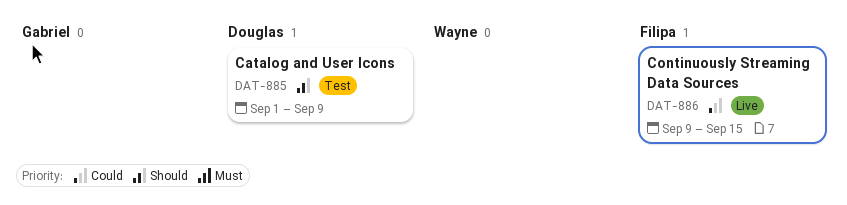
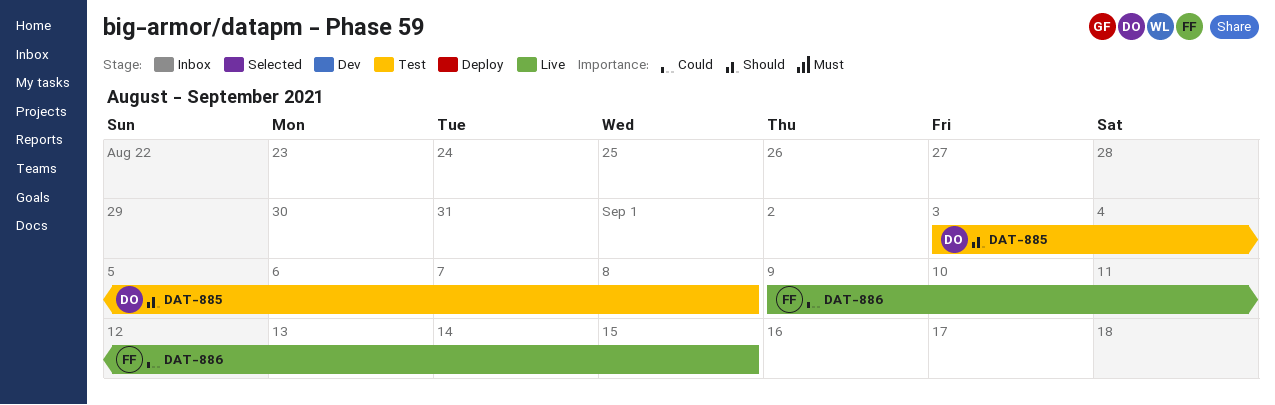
DAT-885, start: Sep 1 -> Sep 3
DAT-885, due: Sep 9 -> Sep 8

